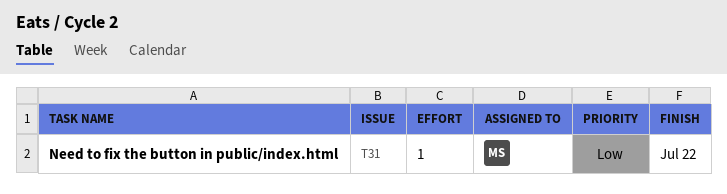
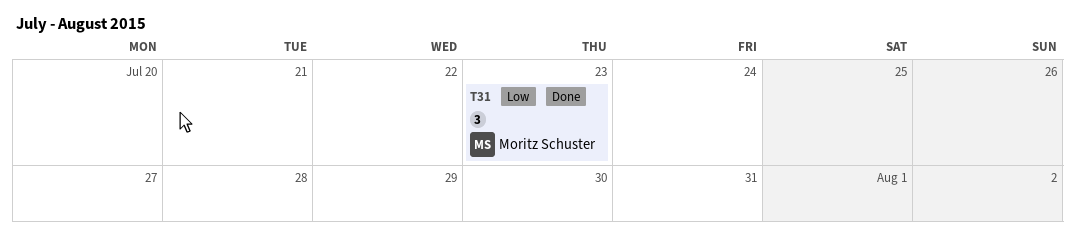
T31, estimate: 1 -> 3
T31, due: Jul 22 -> Jul 23

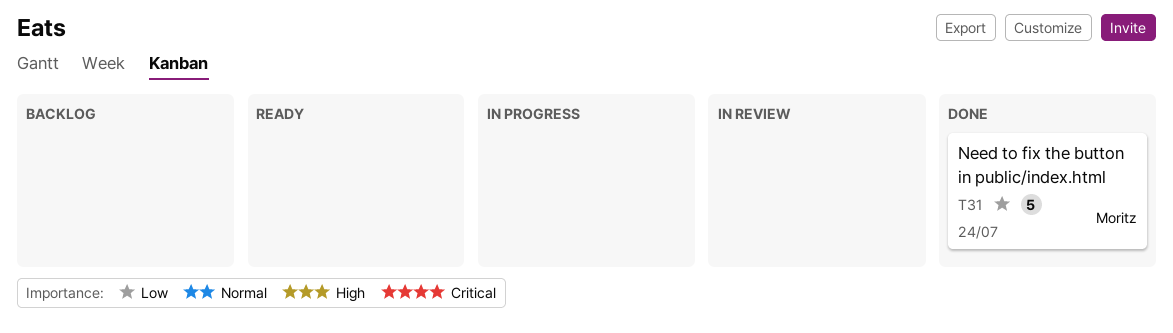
T31, estimate: 3 -> 5
T31, due: Jul 23 -> Jul 24

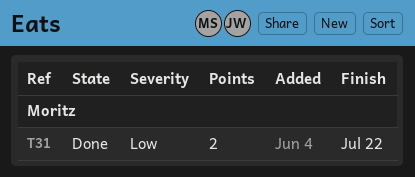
T31, estimate: 5 -> 2
T31, due: Jul 24 -> Jul 22

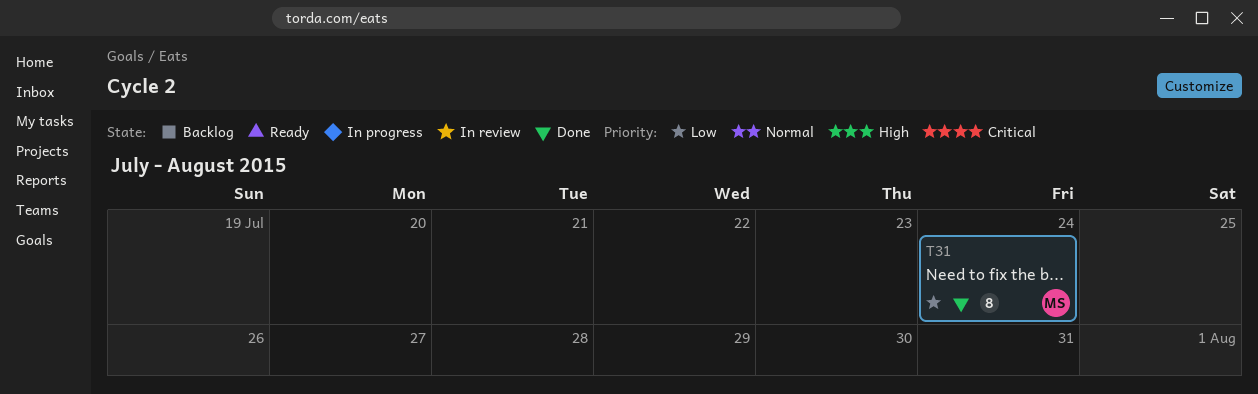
T31, estimate: 2 -> 8
T31, due: Jul 22 -> Jul 24

